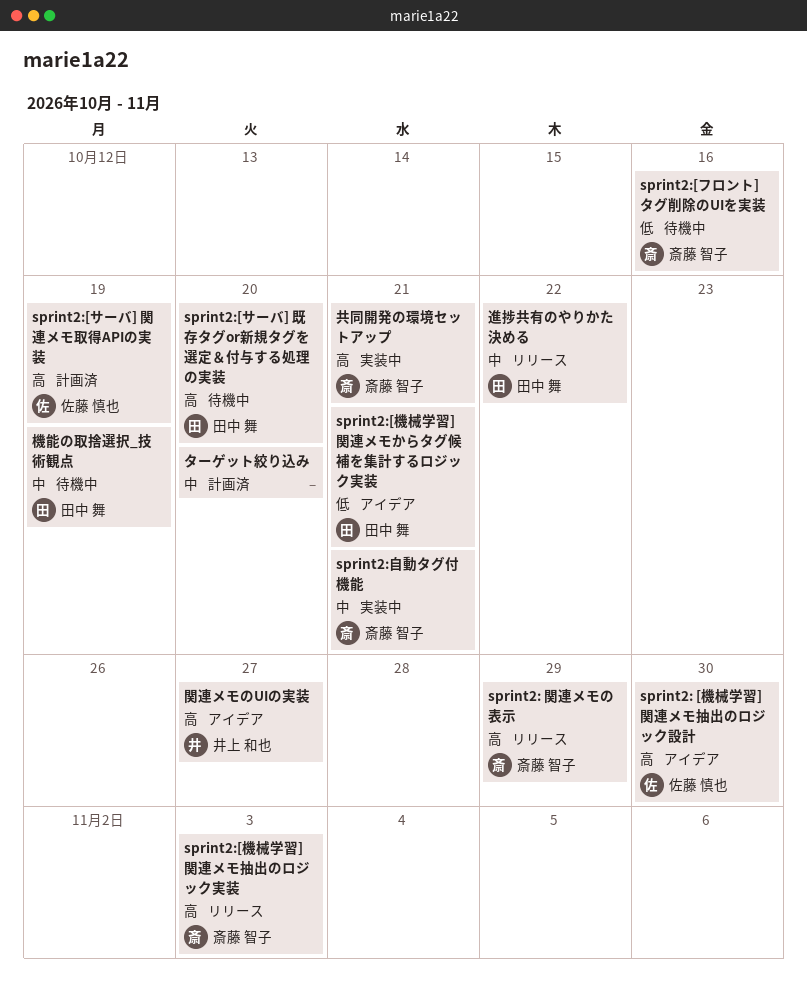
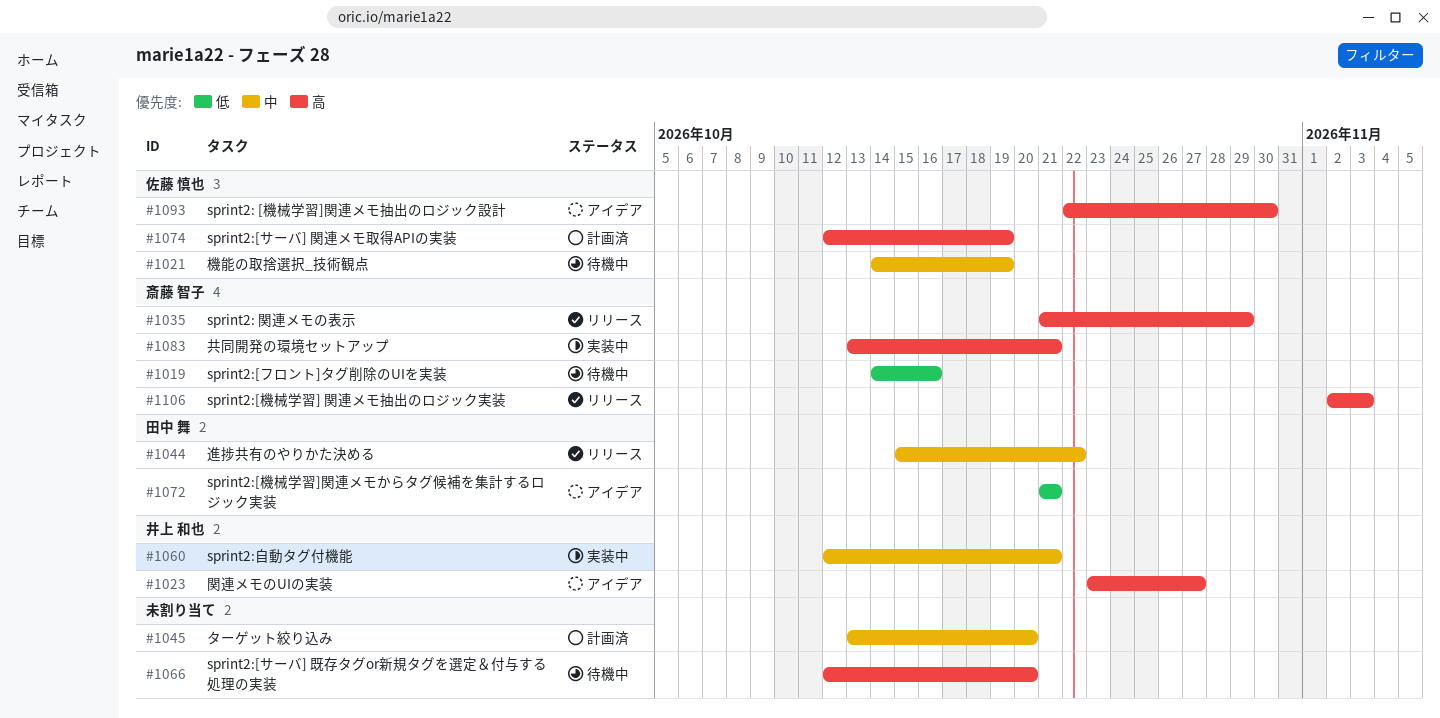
sprint2:[サーバ] 既存タグor新規タグを選定＆付与する処理の実装, owner: 田中 舞 -> none
sprint2:自動タグ付機能, owner: 斎藤 智子 -> 井上 和也
機能の取捨選択_技術観点, owner: 田中 舞 -> 佐藤 慎也

